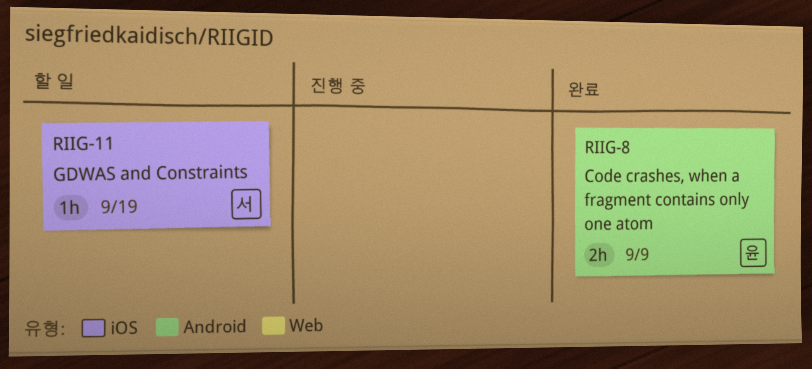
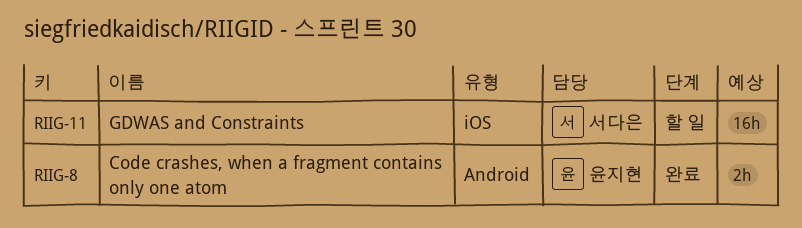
RIIG-11, estimate: 1h -> 16h

